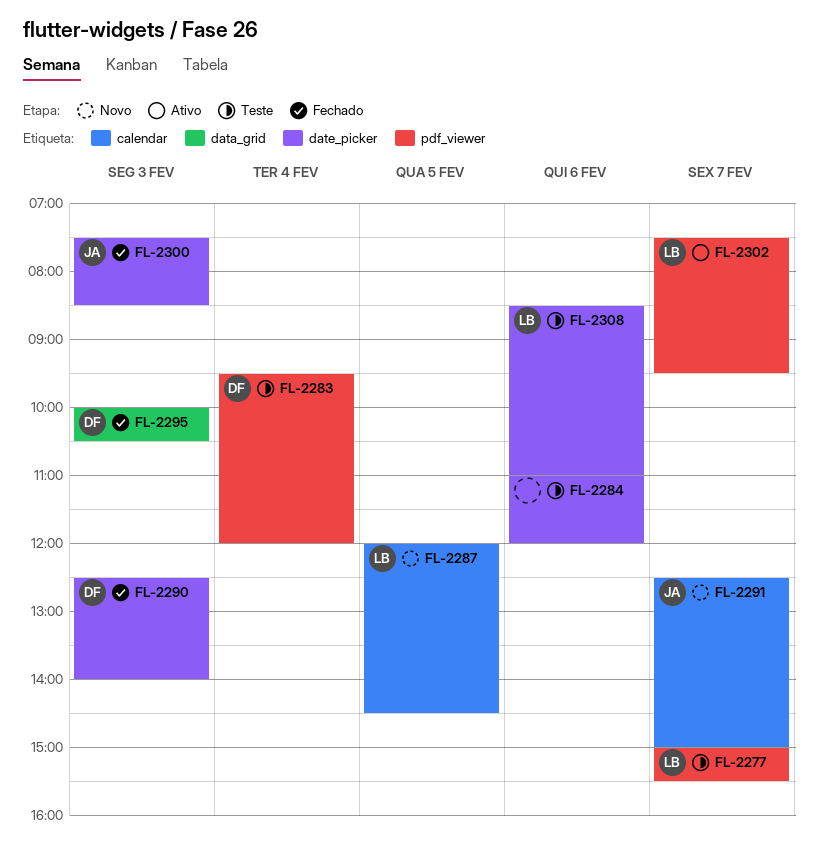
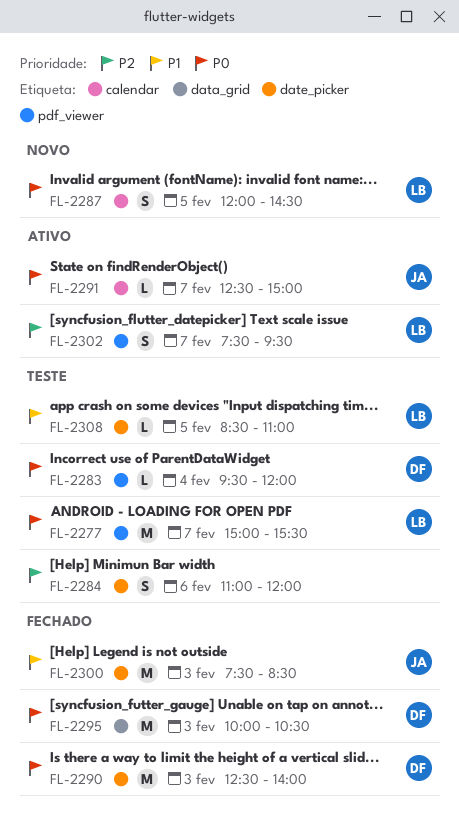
FL-2291, status: Novo -> Ativo
FL-2308, day: Feb 6 -> Feb 5

